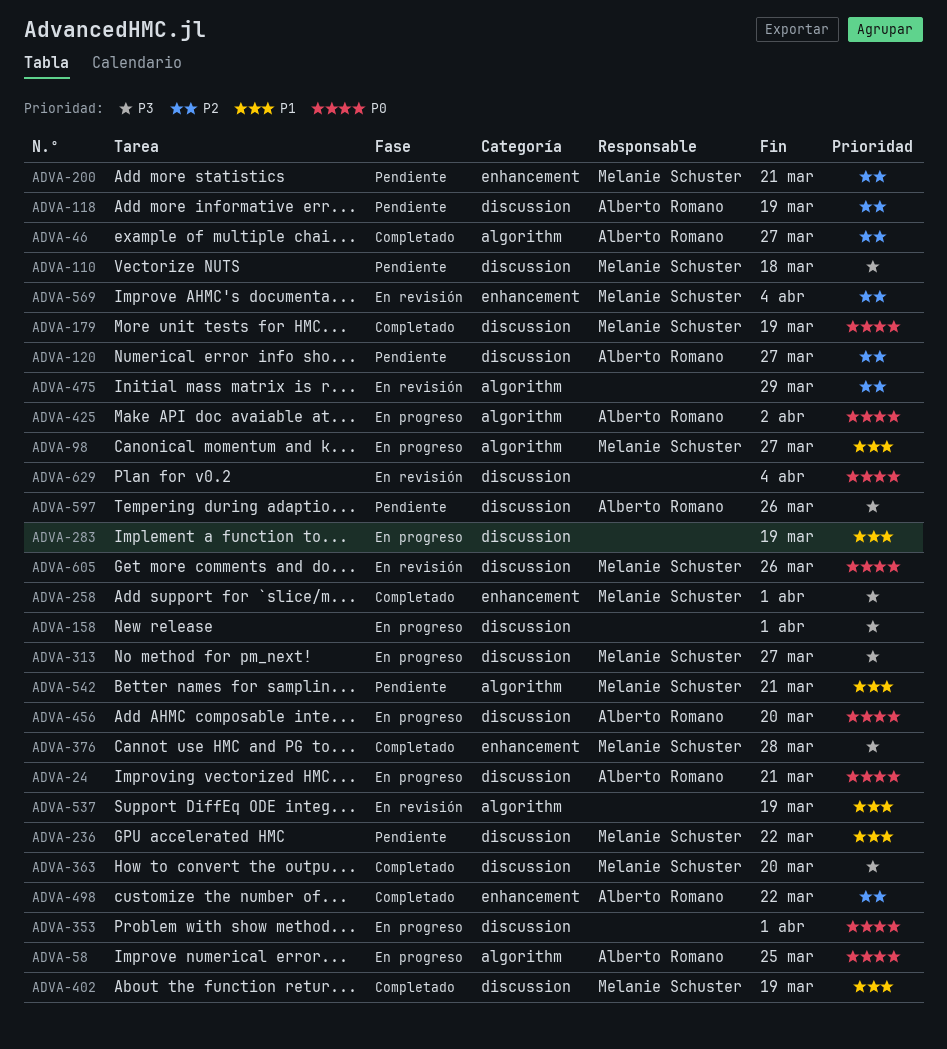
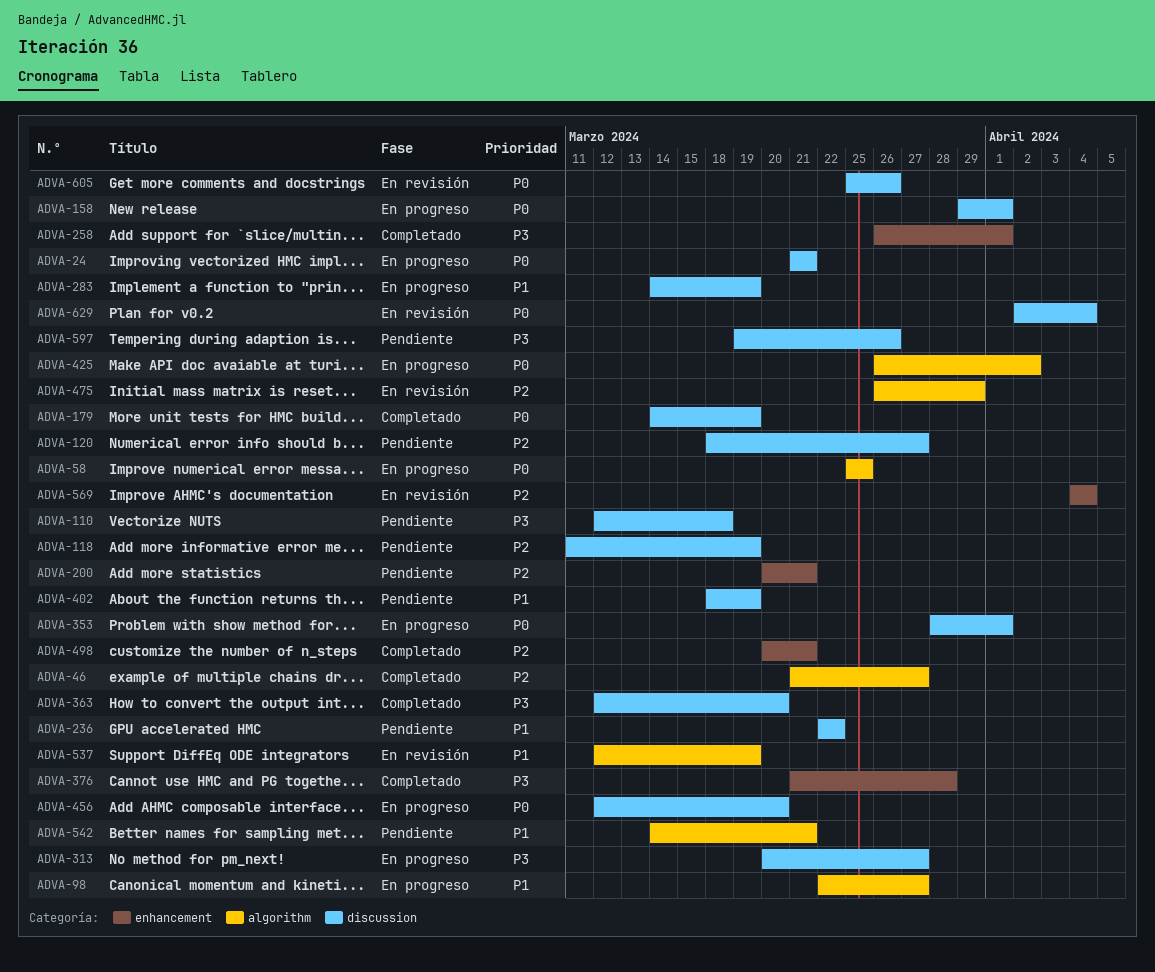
ADVA-158, priority: P3 -> P0
ADVA-402, status: Completado -> Pendiente
ADVA-498, due: Mar 22 -> Mar 21

